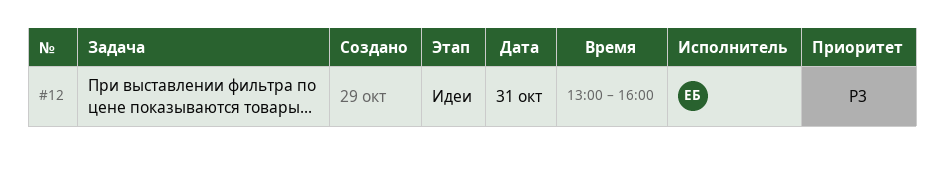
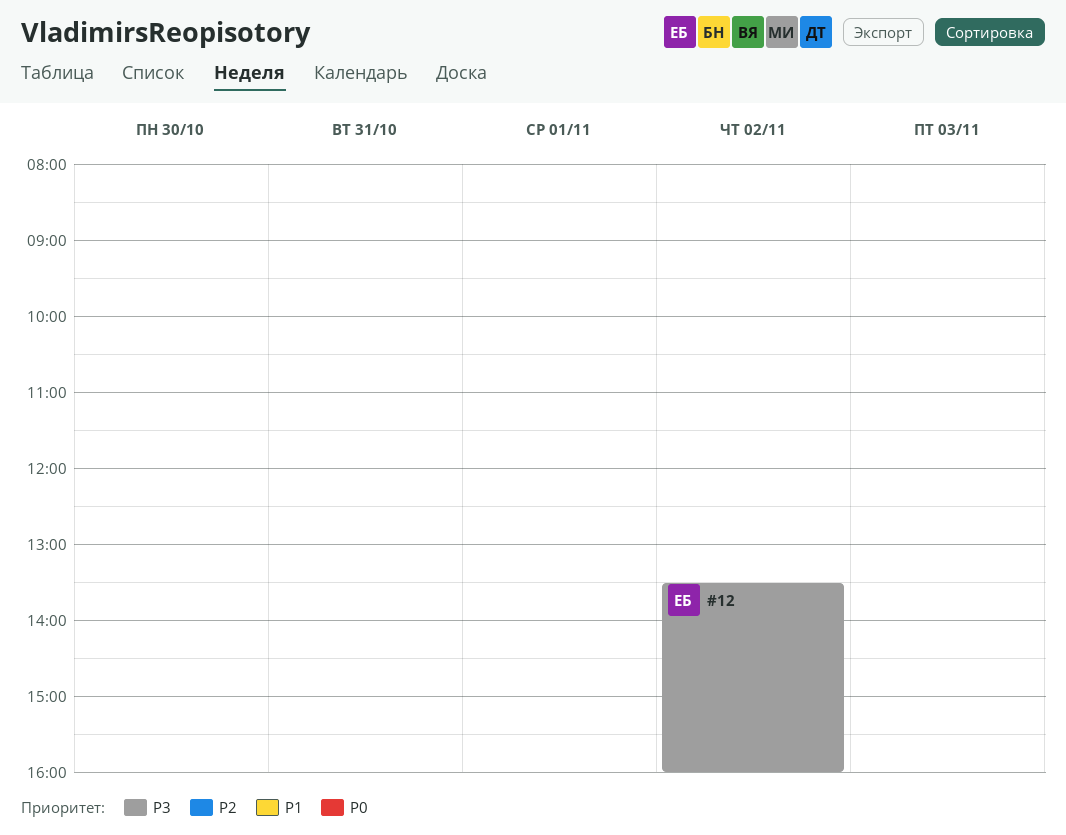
#12, day: Oct 31 -> Nov 2
#12, begins: 13:00 -> 13:30

